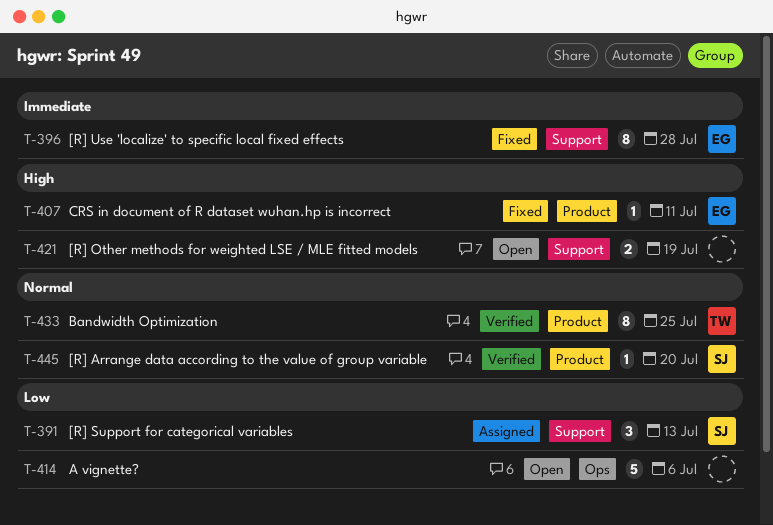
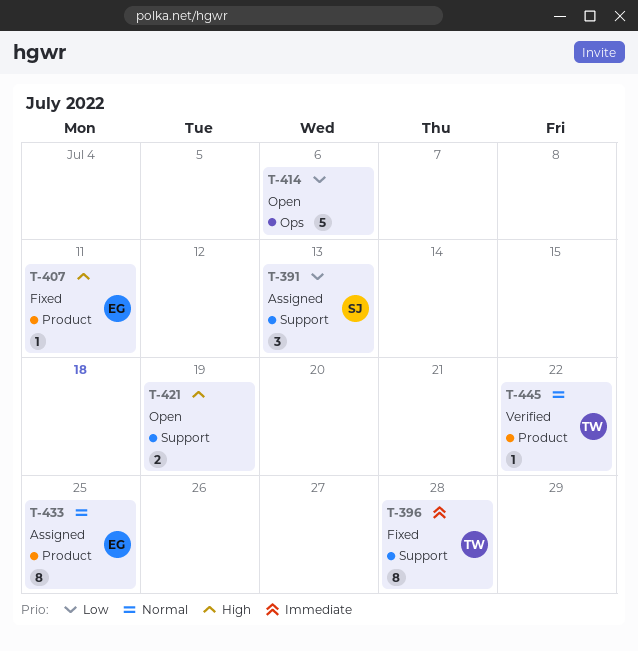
T-396, owner: EG -> TW
T-433, status: Verified -> Assigned
T-433, owner: TW -> EG
T-445, owner: SJ -> TW
T-445, due: Jul 20 -> Jul 22

